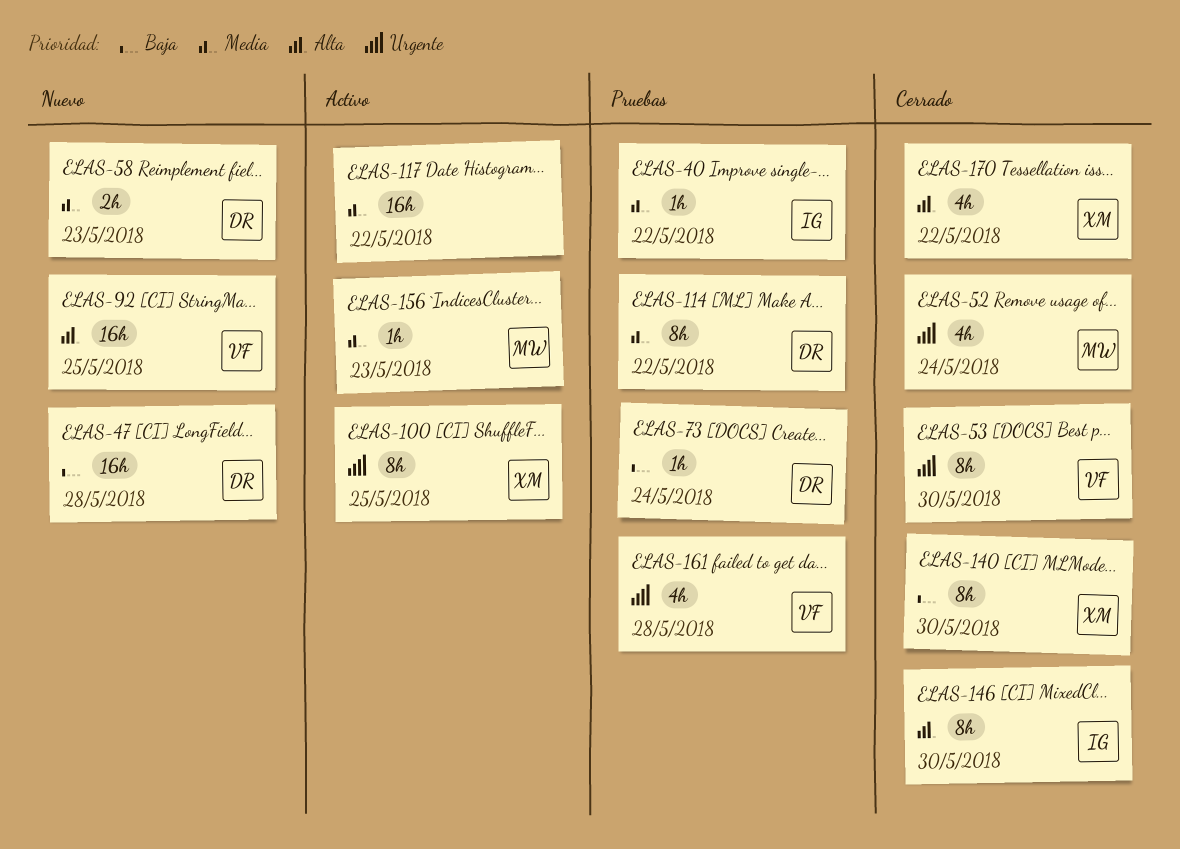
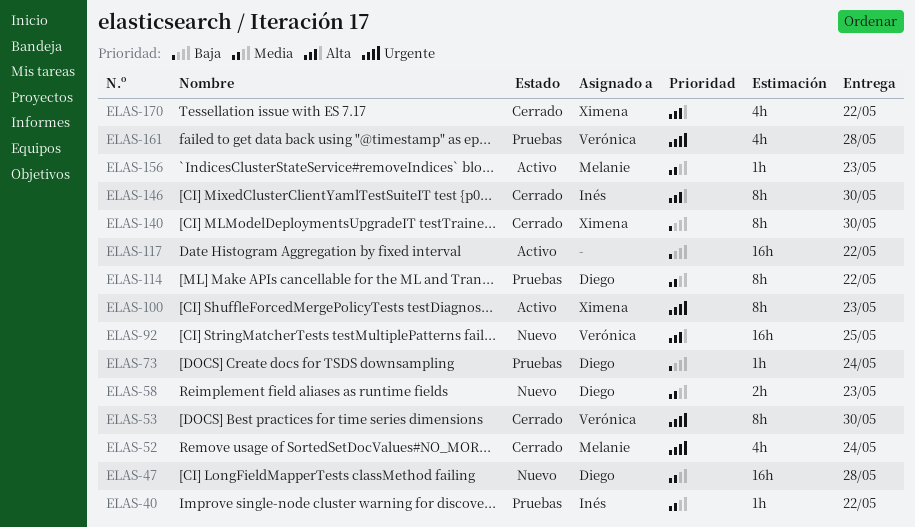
ELAS-47, priority: Baja -> Media
ELAS-100, due: May 25 -> May 23
ELAS-117, priority: Media -> Baja

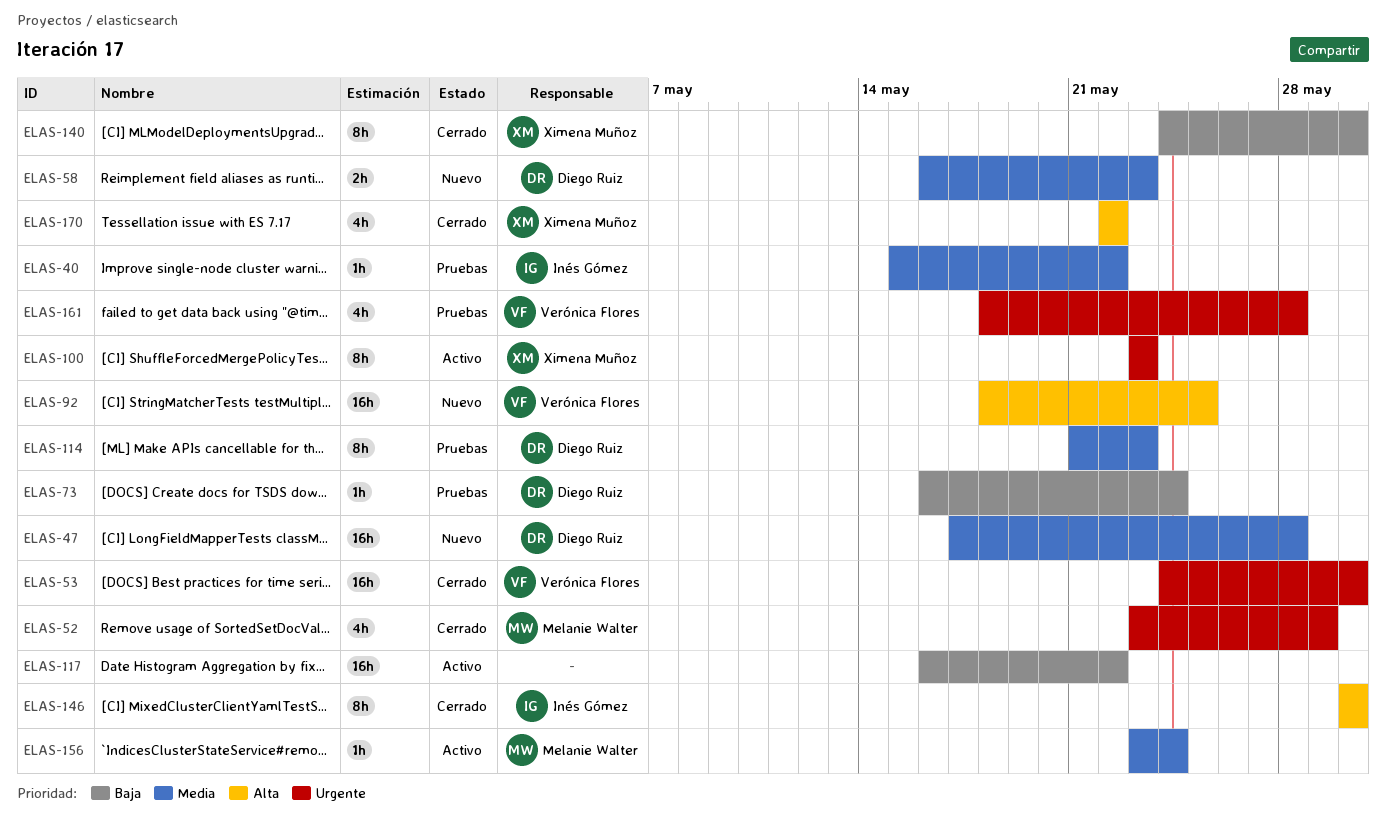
ELAS-52, due: May 24 -> May 29
ELAS-53, estimate: 8h -> 16h
ELAS-114, due: May 22 -> May 23
ELAS-156, due: May 23 -> May 24

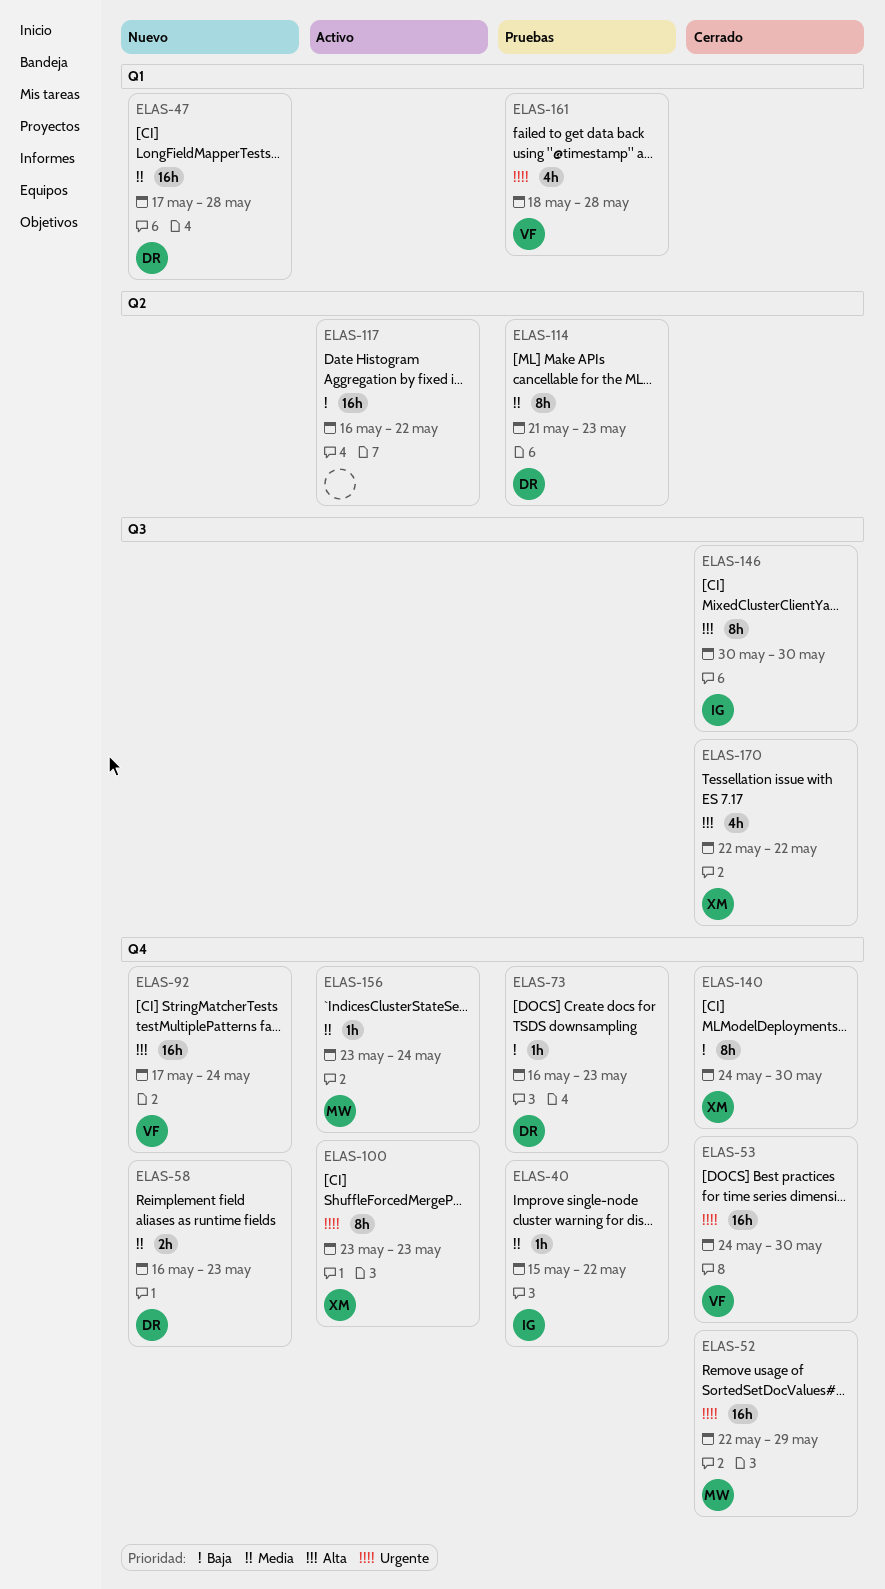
ELAS-52, estimate: 4h -> 16h
ELAS-52, start: May 23 -> May 22
ELAS-73, due: May 24 -> May 23
ELAS-92, start: May 18 -> May 17
ELAS-92, due: May 25 -> May 24

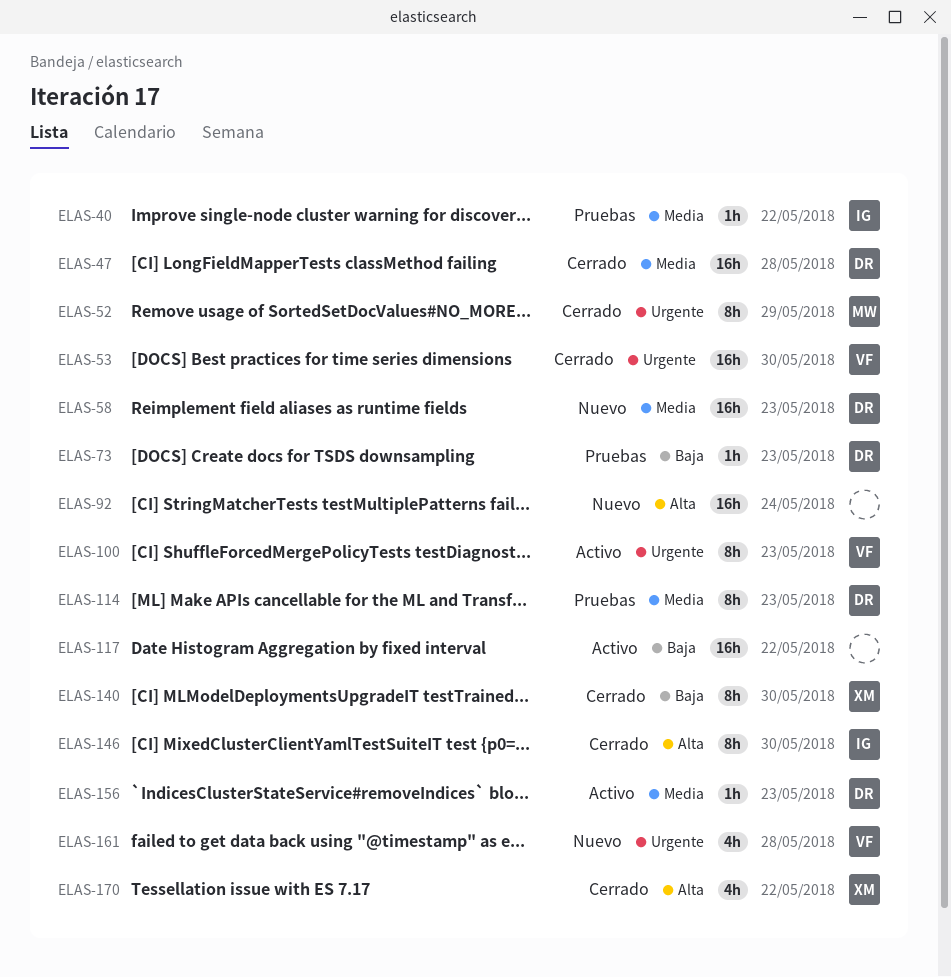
ELAS-47, status: Nuevo -> Cerrado
ELAS-52, estimate: 16h -> 8h
ELAS-58, estimate: 2h -> 16h
ELAS-92, owner: VF -> none
ELAS-100, owner: XM -> VF
ELAS-156, owner: MW -> DR
ELAS-156, due: May 24 -> May 23
ELAS-161, status: Pruebas -> Nuevo

